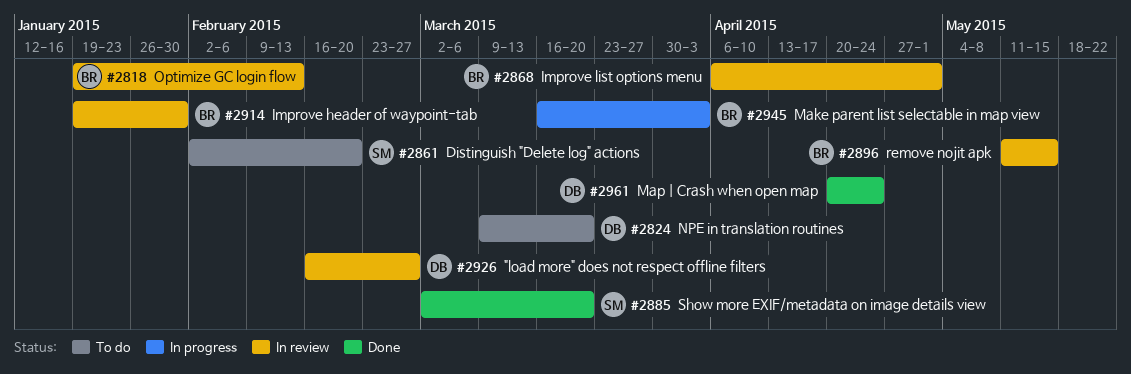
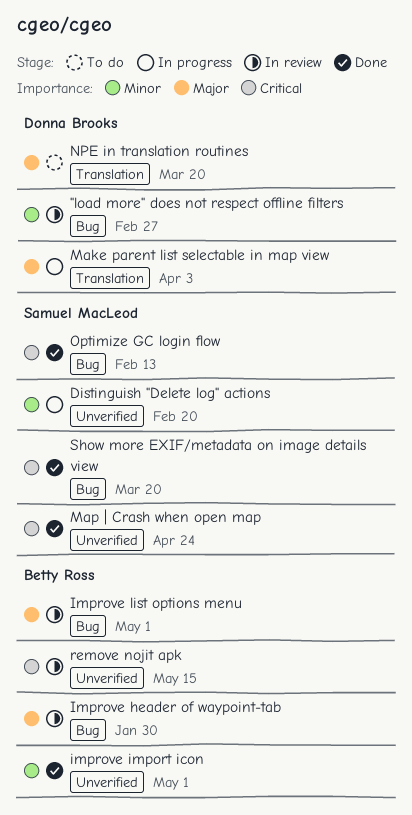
Distinguish "Delete log" actions, status: To do -> In progress
improve import icon: none -> present
Make parent list selectable in map view, owner: Betty Ross -> Donna Brooks
Map | Crash when open map, owner: Donna Brooks -> Samuel MacLeod
Optimize GC login flow, status: In review -> Done
Optimize GC login flow, owner: Betty Ross -> Samuel MacLeod

